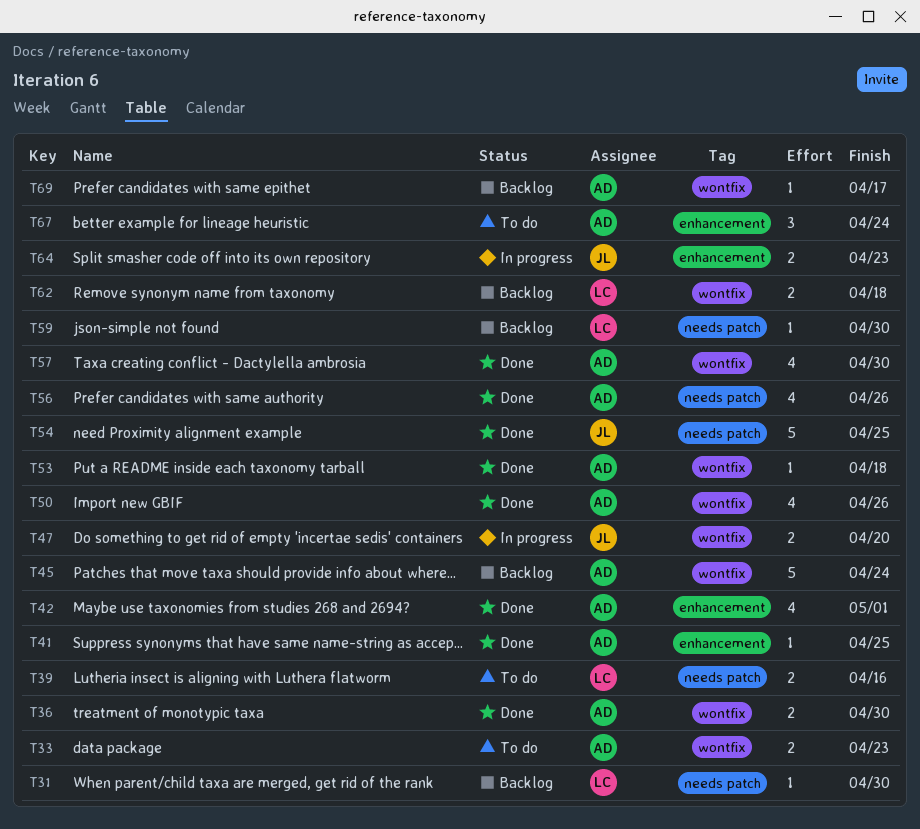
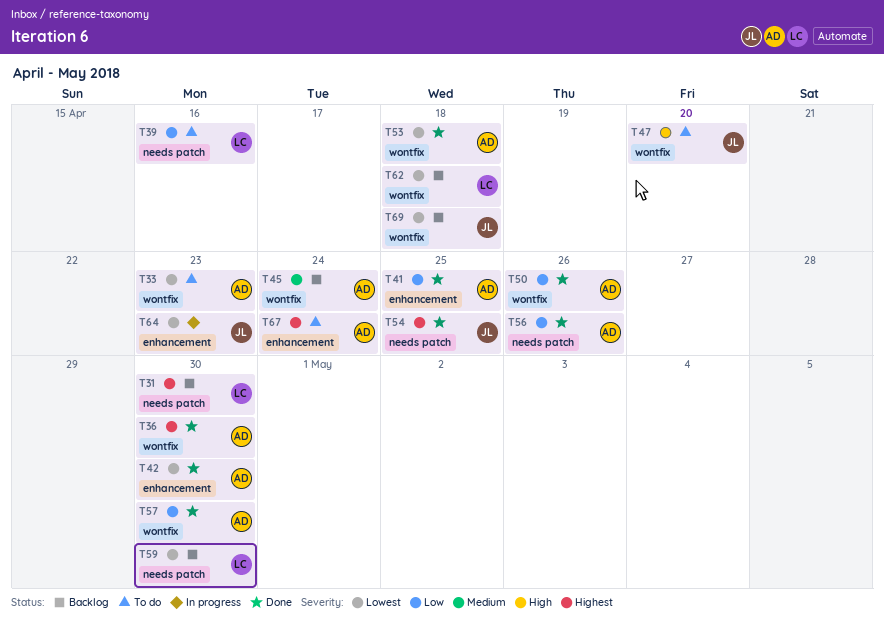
T42, due: May 1 -> Apr 30
T47, status: In progress -> To do
T69, owner: AD -> JL
T69, due: Apr 17 -> Apr 18

